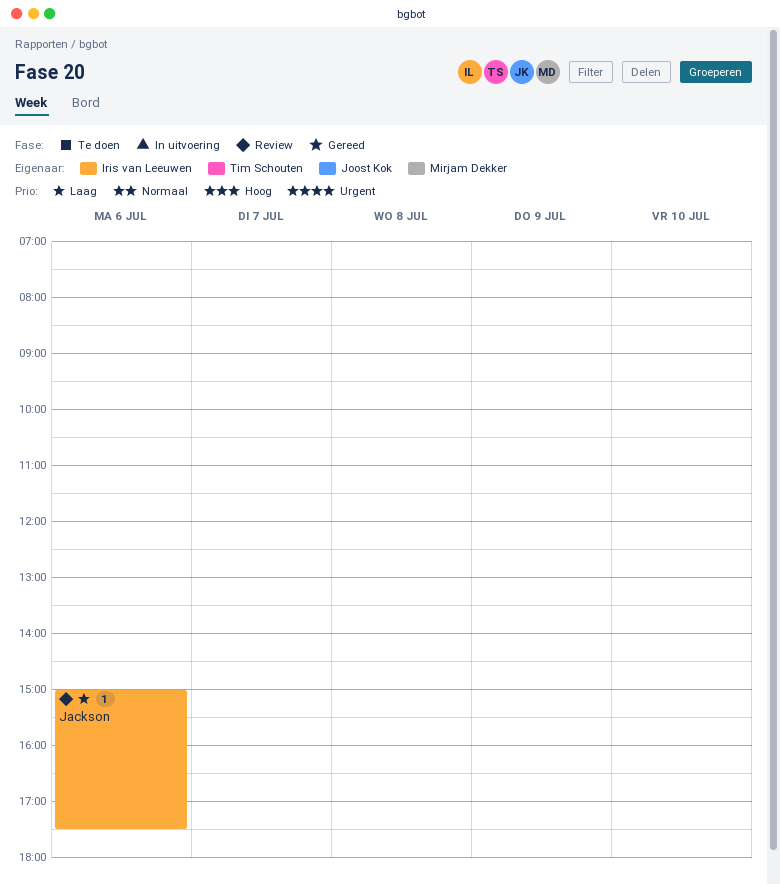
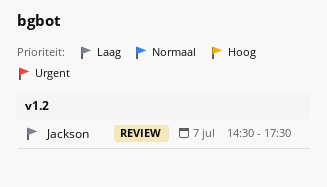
Jackson, day: Jul 6 -> Jul 7
Jackson, begins: 15:00 -> 14:30

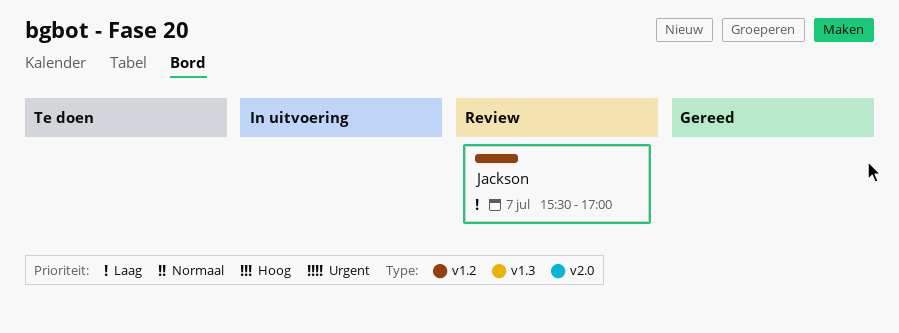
Jackson, begins: 14:30 -> 15:30
Jackson, ends: 17:30 -> 17:00

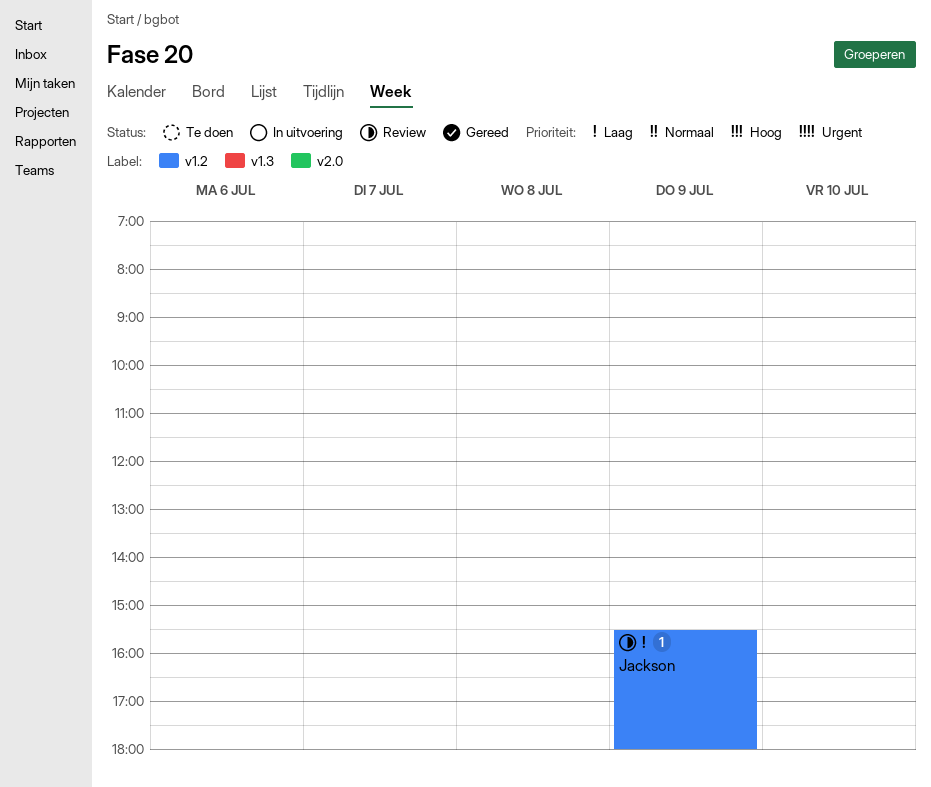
Jackson, day: Jul 7 -> Jul 9
Jackson, ends: 17:00 -> 18:00

